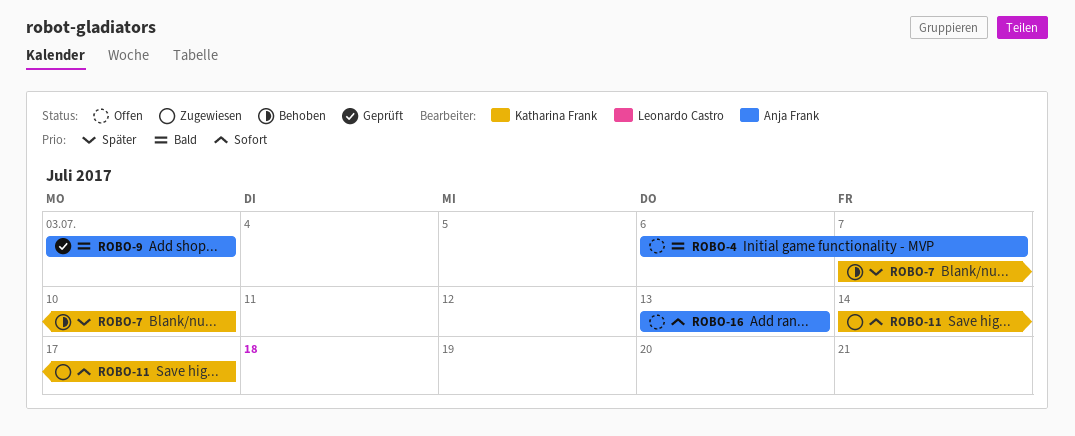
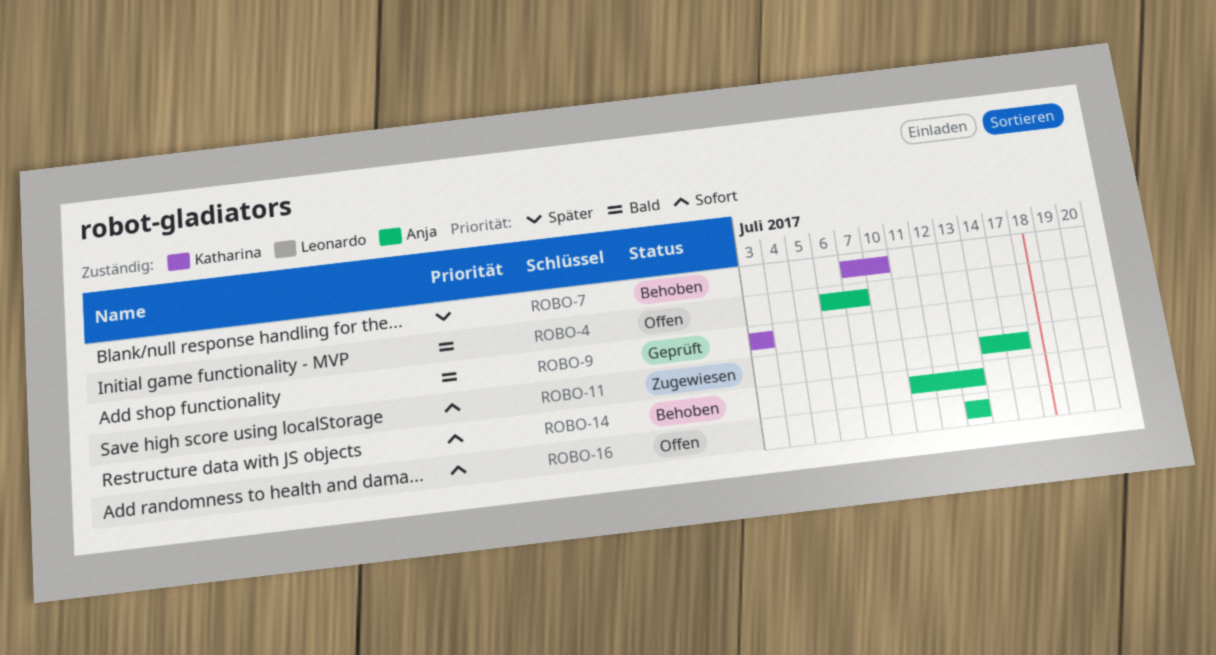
ROBO-9, owner: Anja Frank -> Katharina Frank
ROBO-11, owner: Katharina Frank -> Anja Frank
ROBO-14: none -> present

